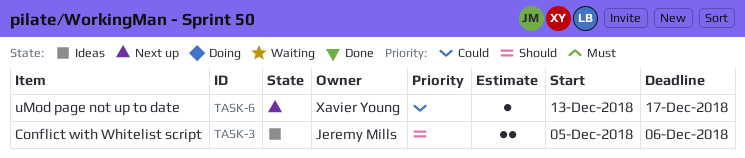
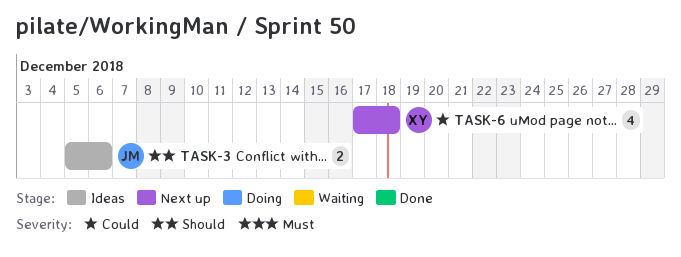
TASK-6, estimate: 1 -> 4
TASK-6, start: Dec 13 -> Dec 17
TASK-6, due: Dec 17 -> Dec 18

